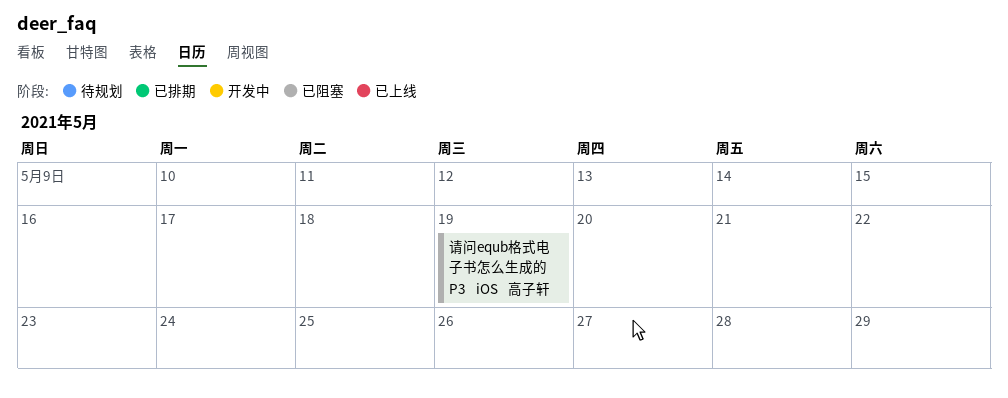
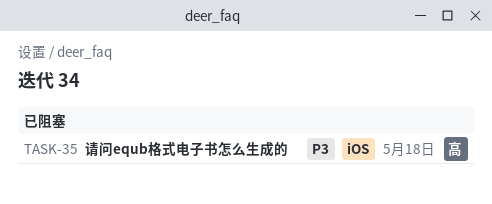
请问equb格式电子书怎么生成的, due: May 19 -> May 18

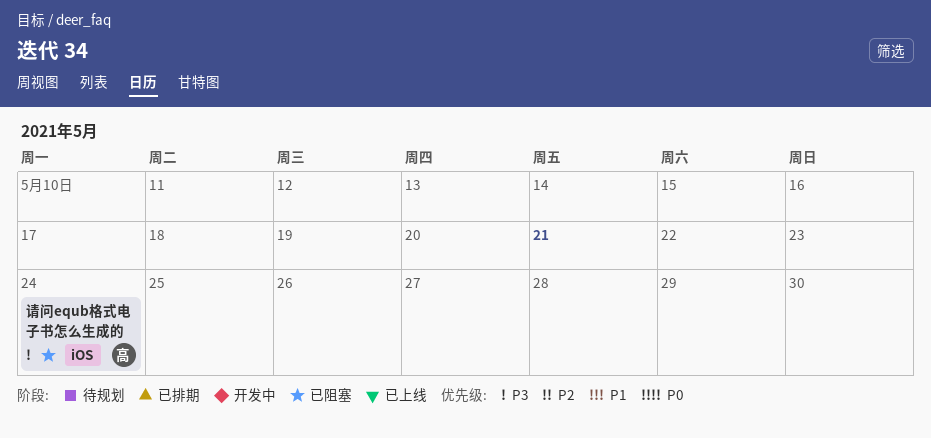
请问equb格式电子书怎么生成的, due: May 18 -> May 24

